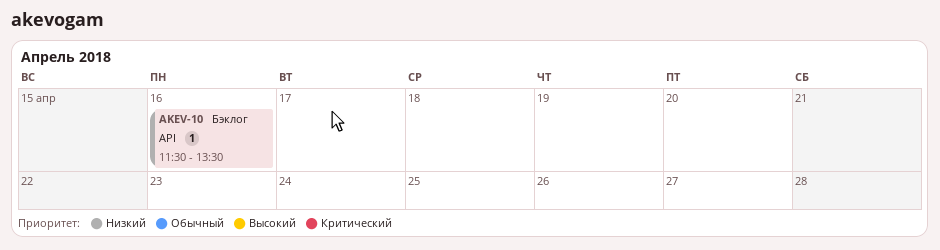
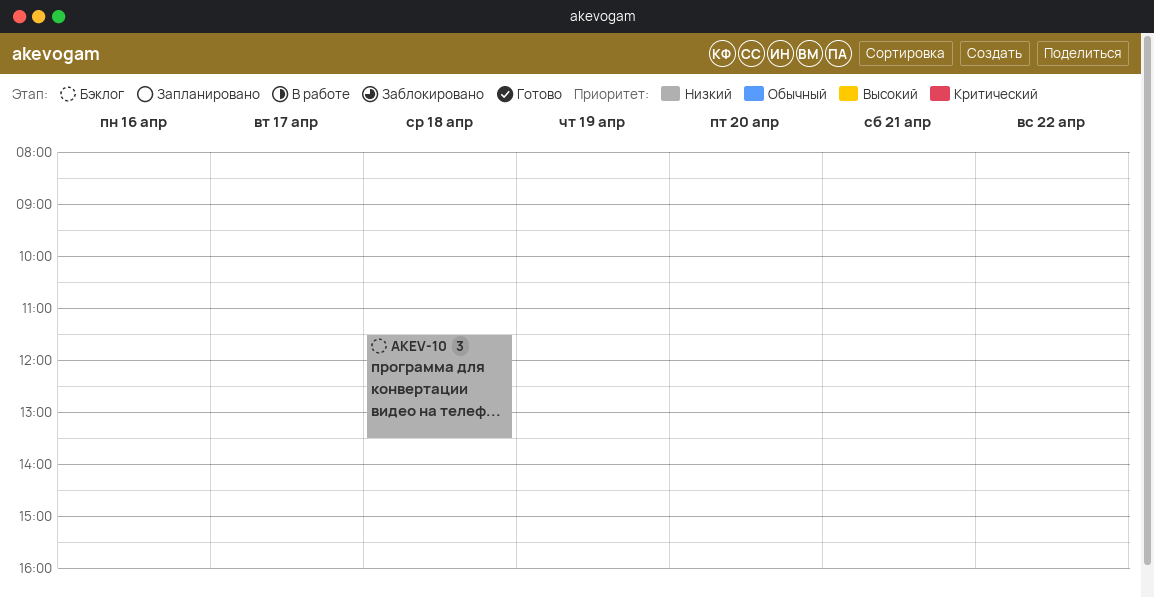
AKEV-10, estimate: 1 -> 3
AKEV-10, day: Apr 16 -> Apr 18

